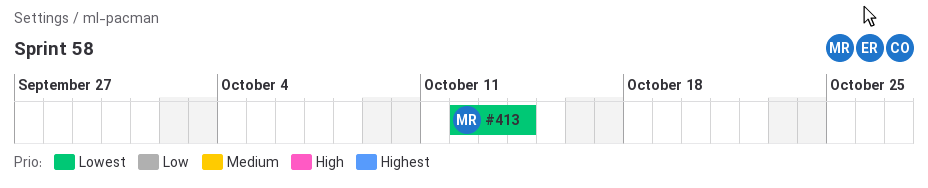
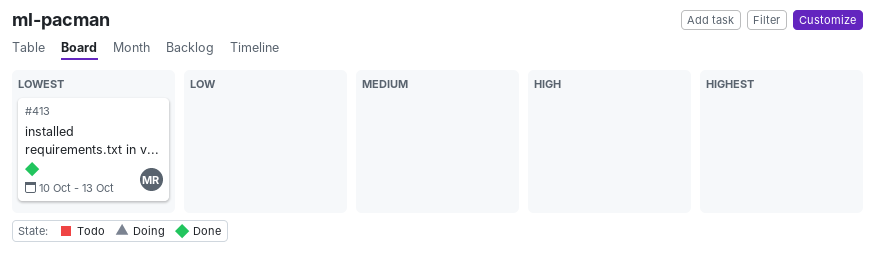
#413, start: Oct 12 -> Oct 10
#413, due: Oct 14 -> Oct 13

